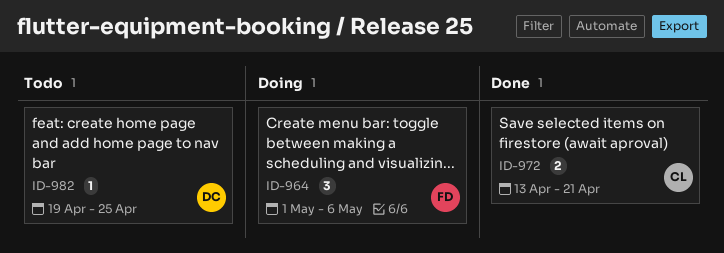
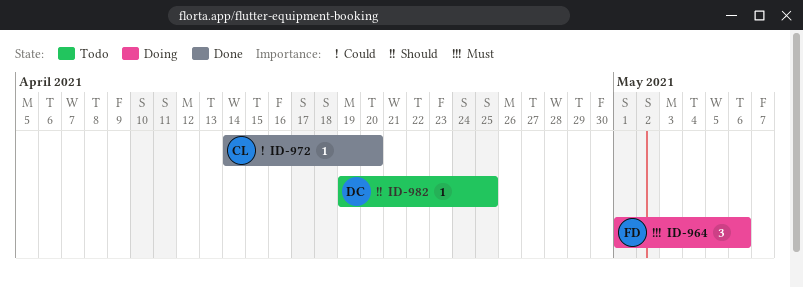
ID-972, estimate: 2 -> 1
ID-972, start: Apr 13 -> Apr 14
ID-972, due: Apr 21 -> Apr 20

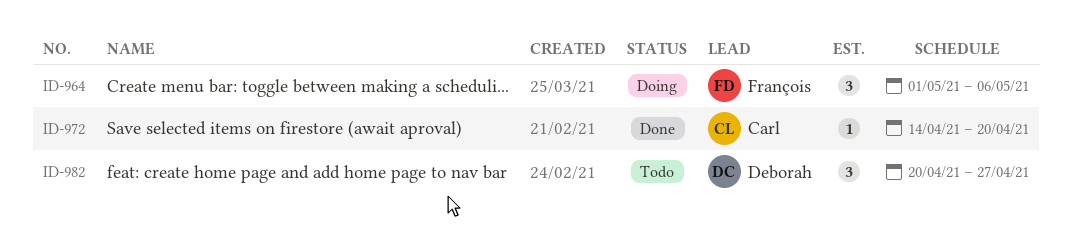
ID-982, estimate: 1 -> 3
ID-982, start: Apr 19 -> Apr 20
ID-982, due: Apr 25 -> Apr 27

